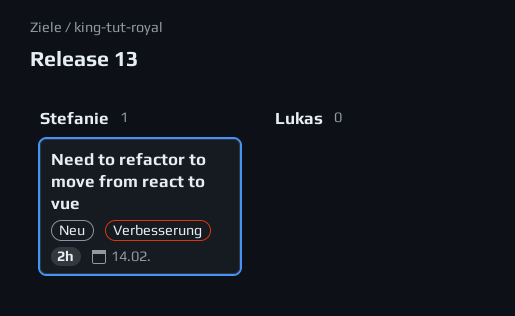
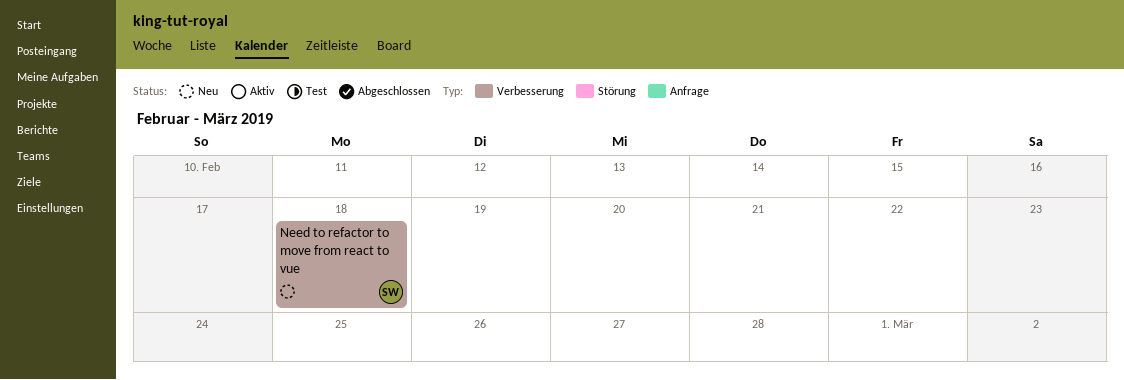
Need to refactor to move from react to vue, due: Feb 14 -> Feb 18

